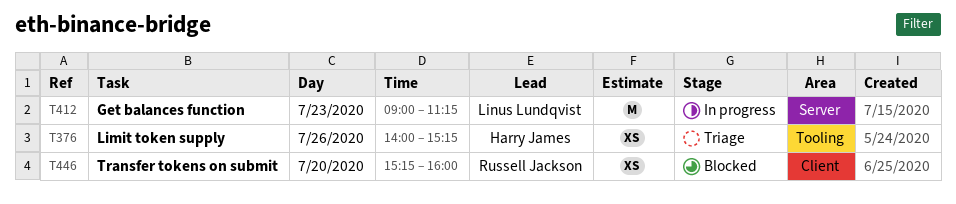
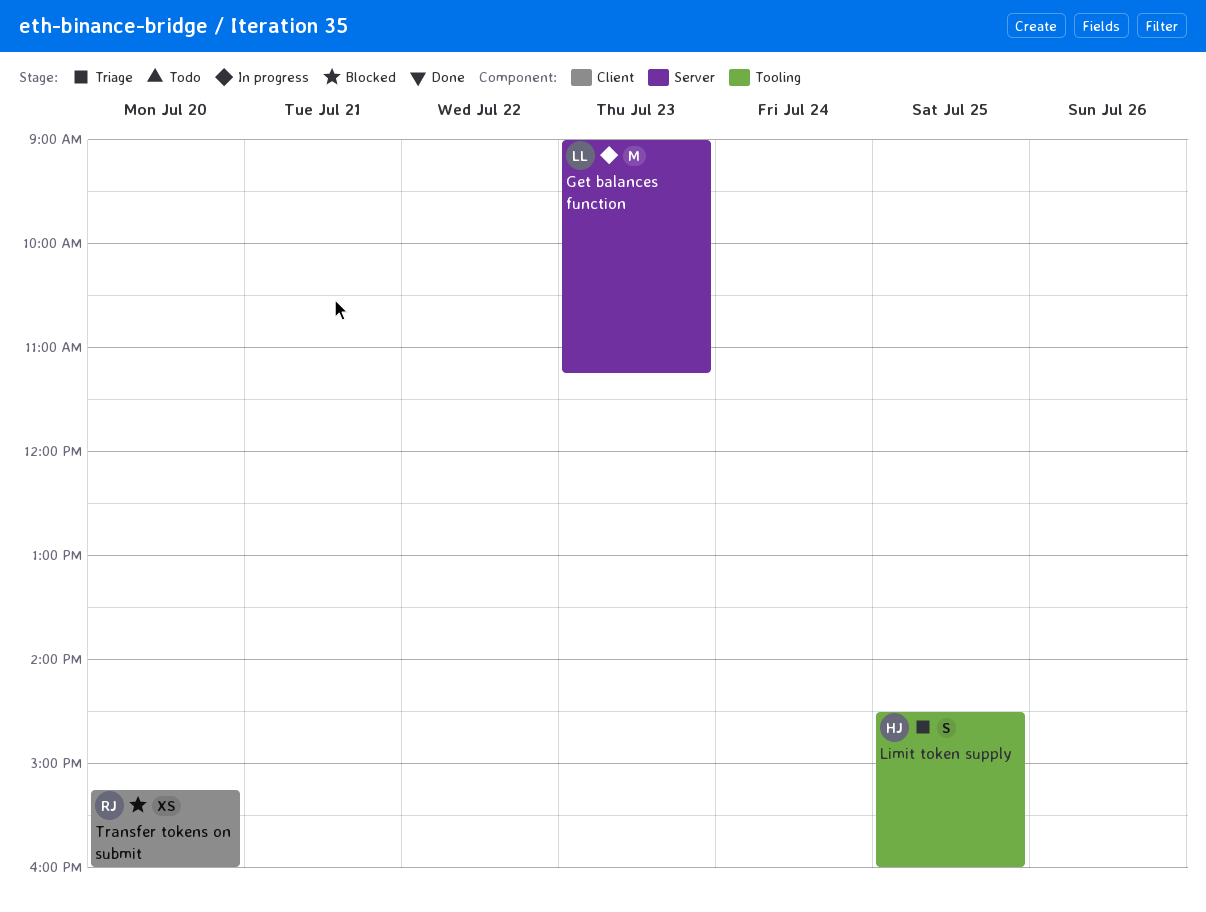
Limit token supply, estimate: XS -> S
Limit token supply, day: Jul 26 -> Jul 25
Limit token supply, begins: 14:00 -> 14:30
Limit token supply, ends: 15:15 -> 16:00

